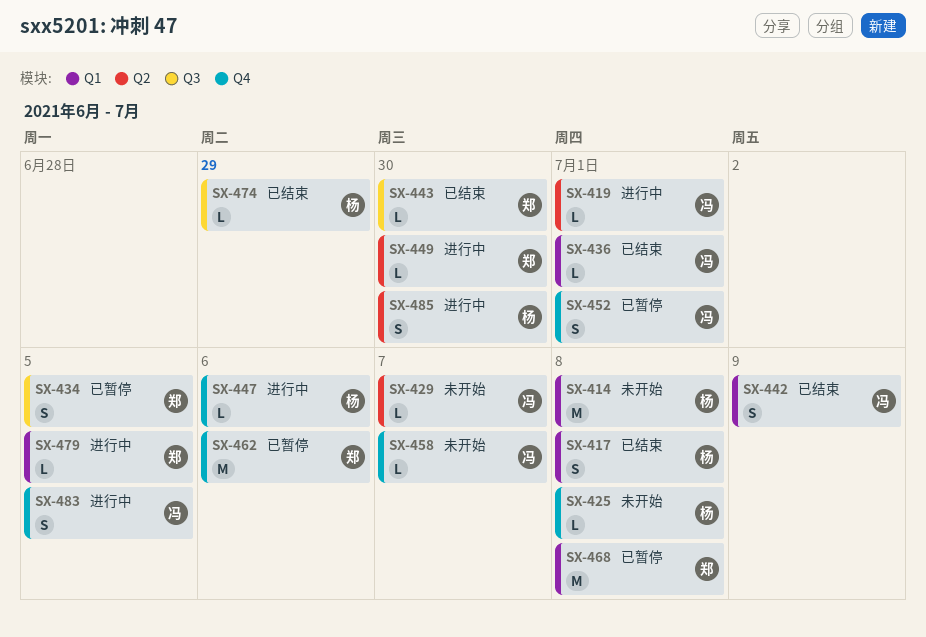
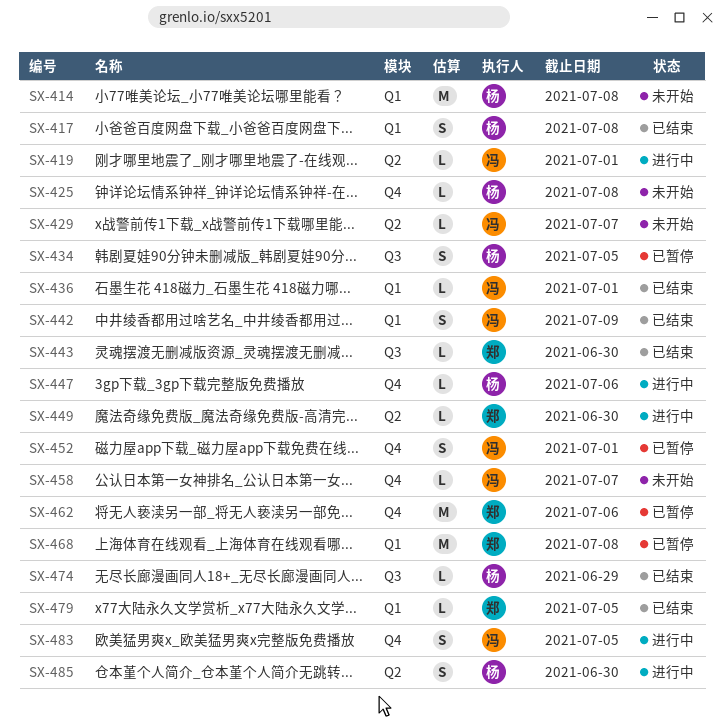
SX-434, owner: 郑 -> 杨
SX-479, status: 进行中 -> 已结束

